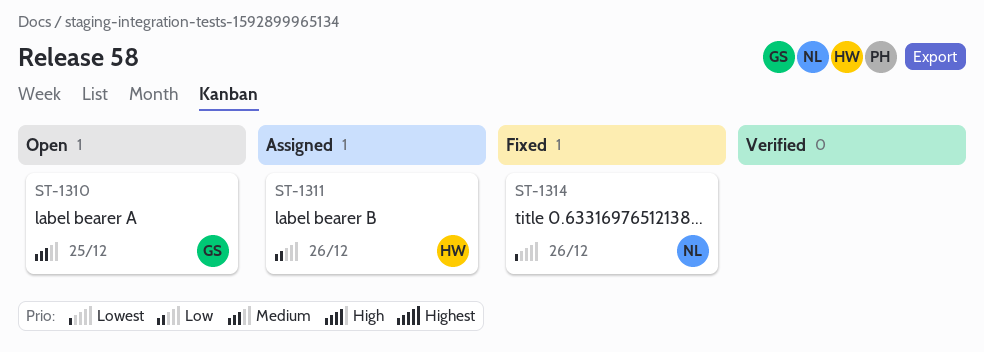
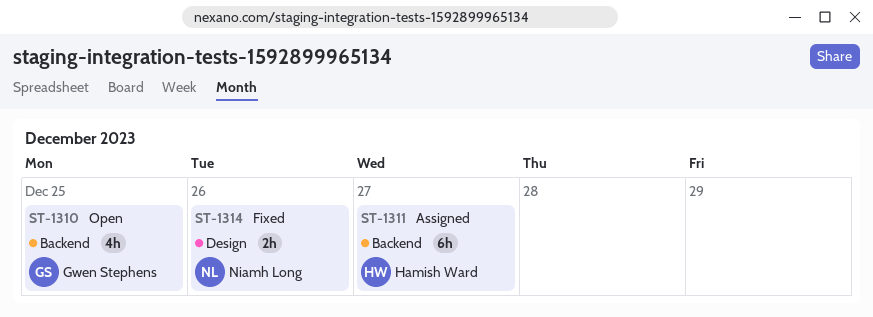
ST-1311, due: Dec 26 -> Dec 27

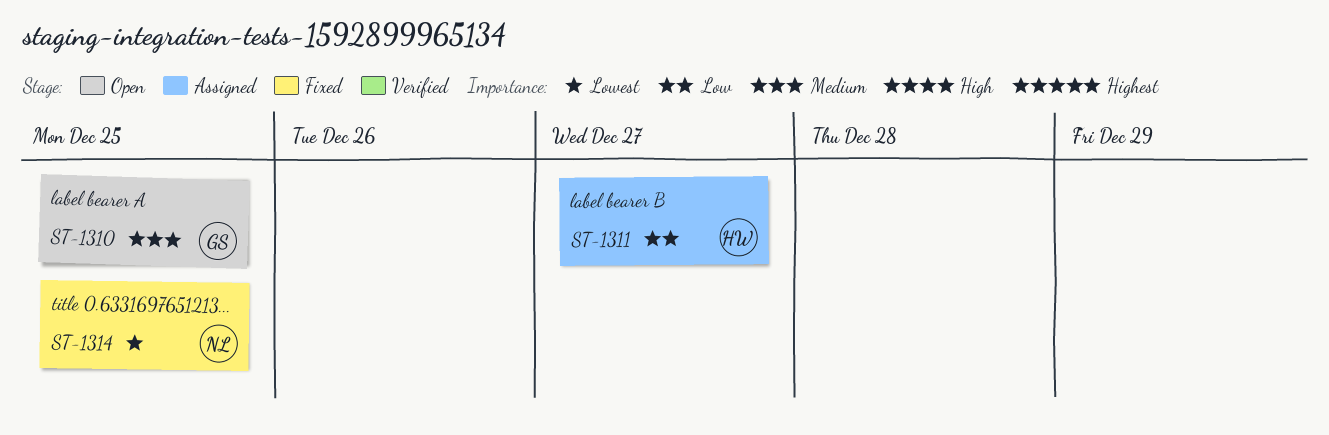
ST-1314, due: Dec 26 -> Dec 25

